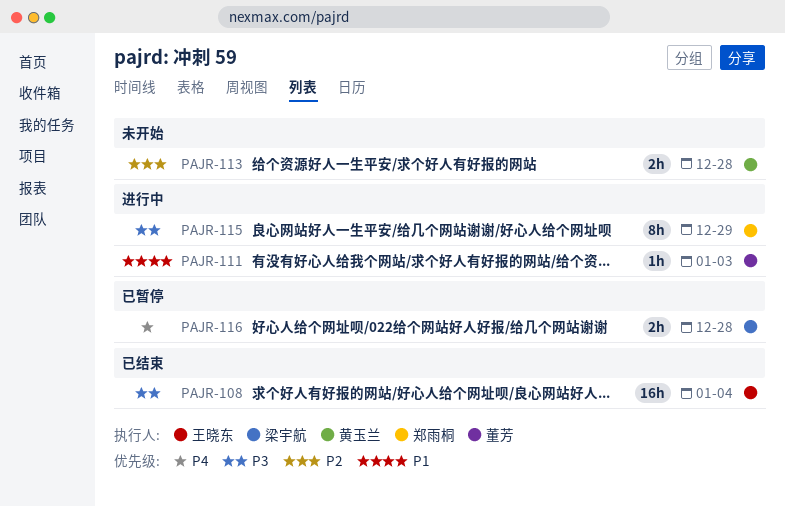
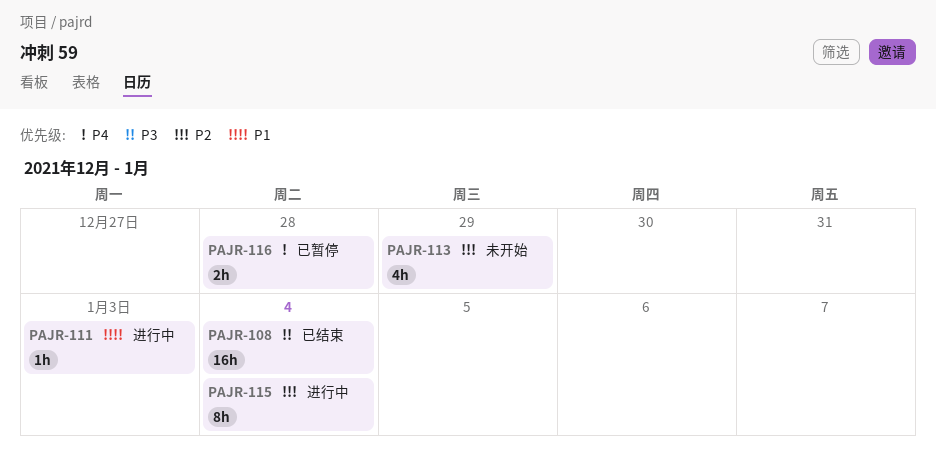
PAJR-113, estimate: 2h -> 4h
PAJR-113, due: Dec 28 -> Dec 29
PAJR-115, priority: P3 -> P2
PAJR-115, due: Dec 29 -> Jan 4

